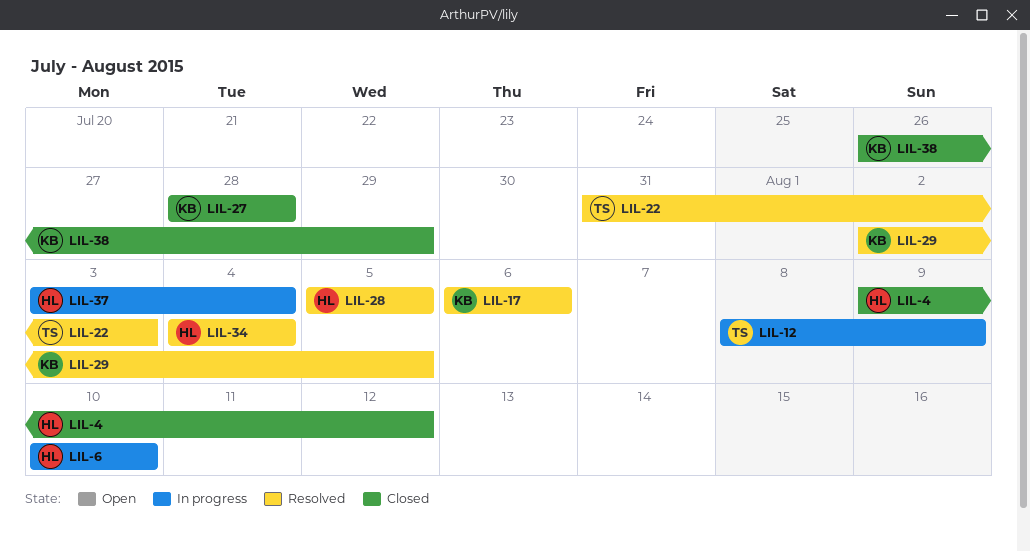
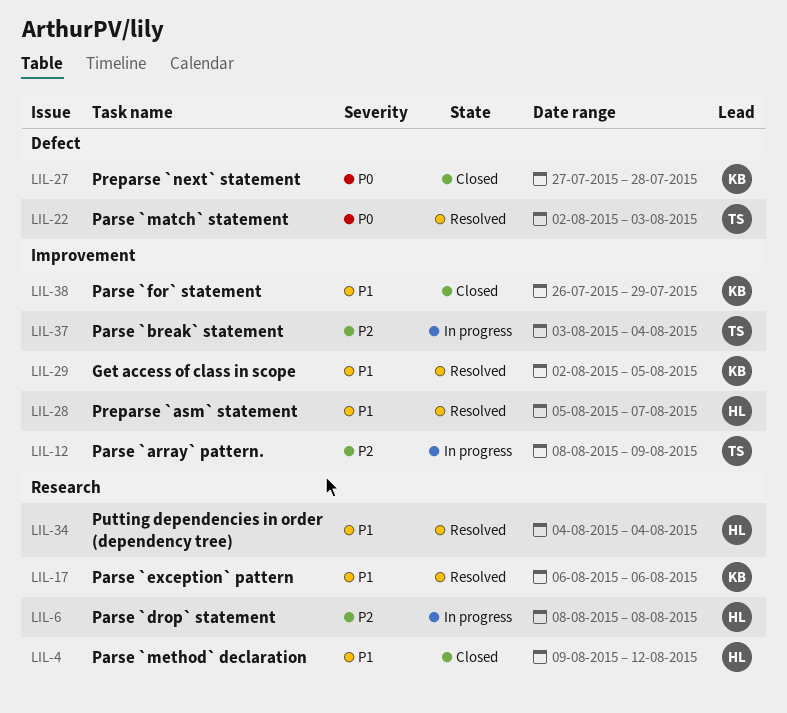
LIL-6, start: Aug 10 -> Aug 8
LIL-6, due: Aug 10 -> Aug 8
LIL-22, start: Jul 31 -> Aug 2
LIL-27, start: Jul 28 -> Jul 27
LIL-28, due: Aug 5 -> Aug 7
LIL-37, owner: HL -> TS

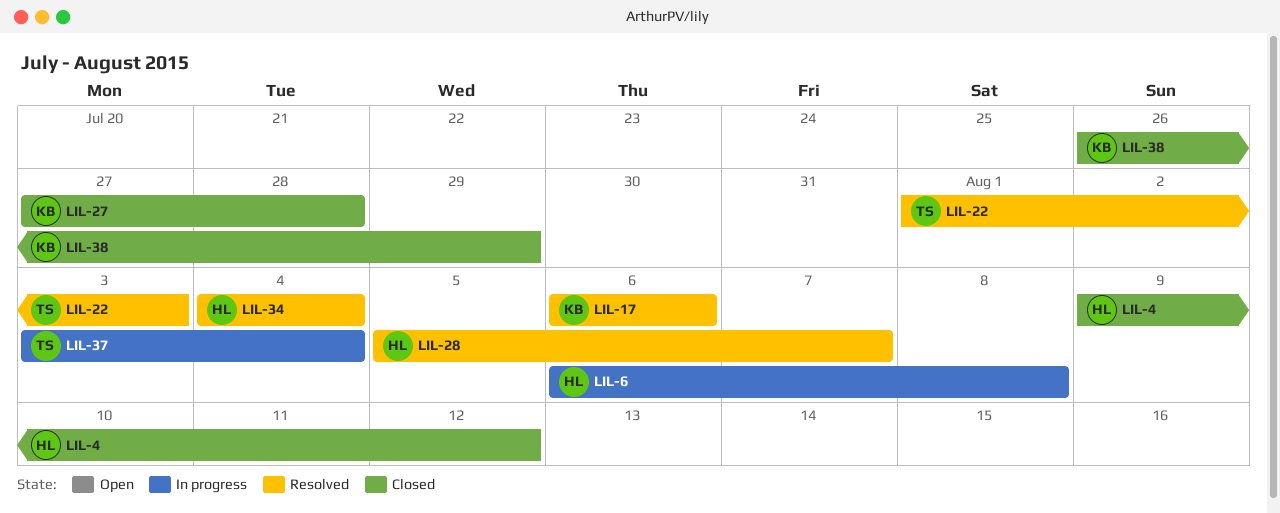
LIL-6, start: Aug 8 -> Aug 6
LIL-12: present -> none
LIL-22, start: Aug 2 -> Aug 1
LIL-29: present -> none

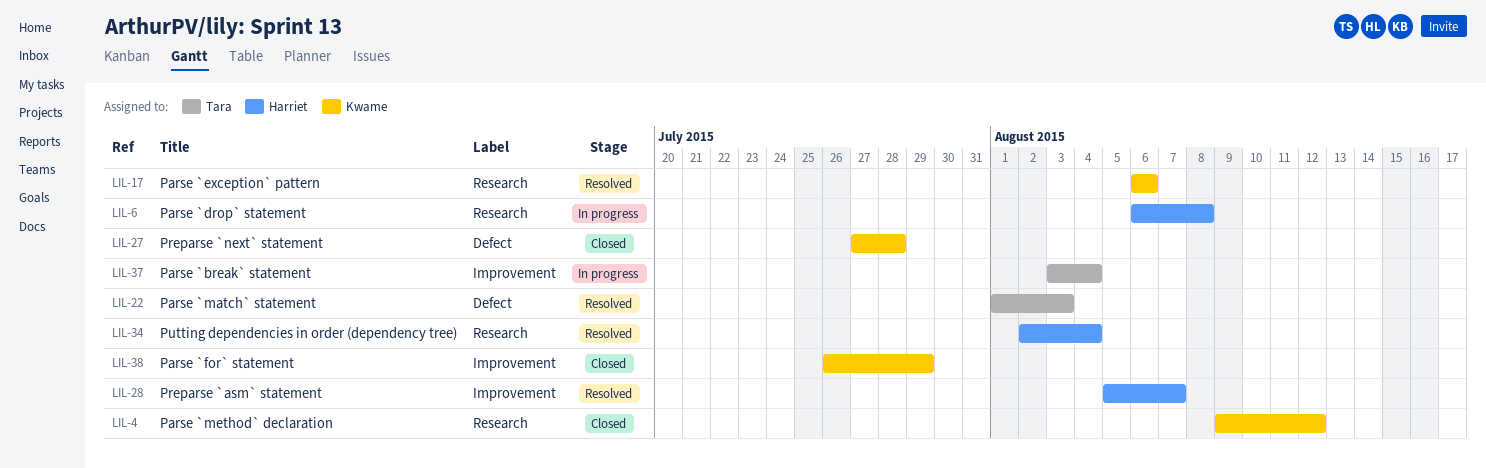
LIL-4, owner: Harriet -> Kwame
LIL-34, start: Aug 4 -> Aug 2

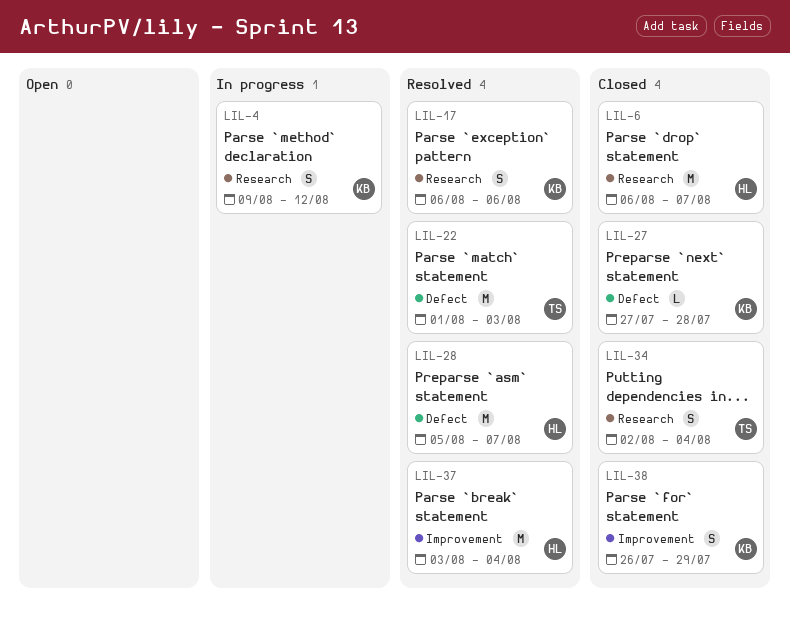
LIL-4, status: Closed -> In progress
LIL-6, status: In progress -> Closed
LIL-6, due: Aug 8 -> Aug 7
LIL-28, label: Improvement -> Defect
LIL-34, status: Resolved -> Closed
LIL-34, owner: Harriet -> Tara
LIL-37, status: In progress -> Resolved
LIL-37, owner: Tara -> Harriet

